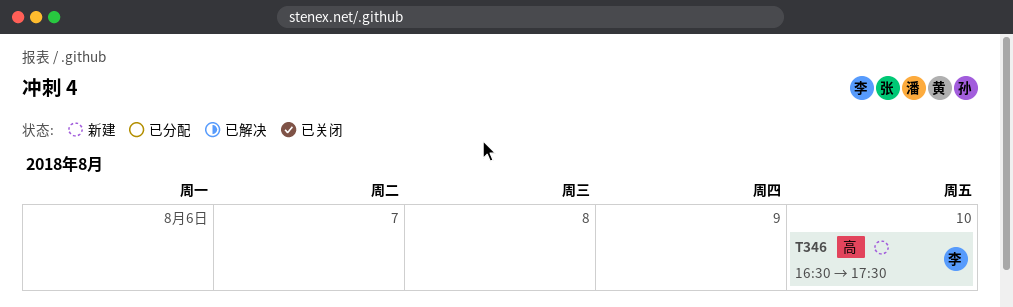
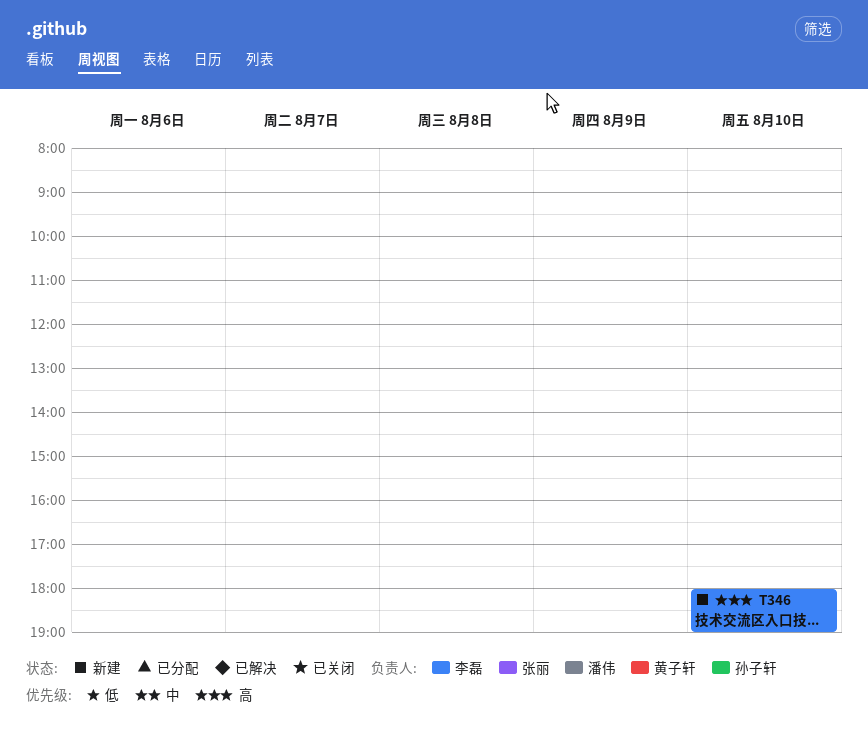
T346, begins: 16:30 -> 18:00
T346, ends: 17:30 -> 19:00

